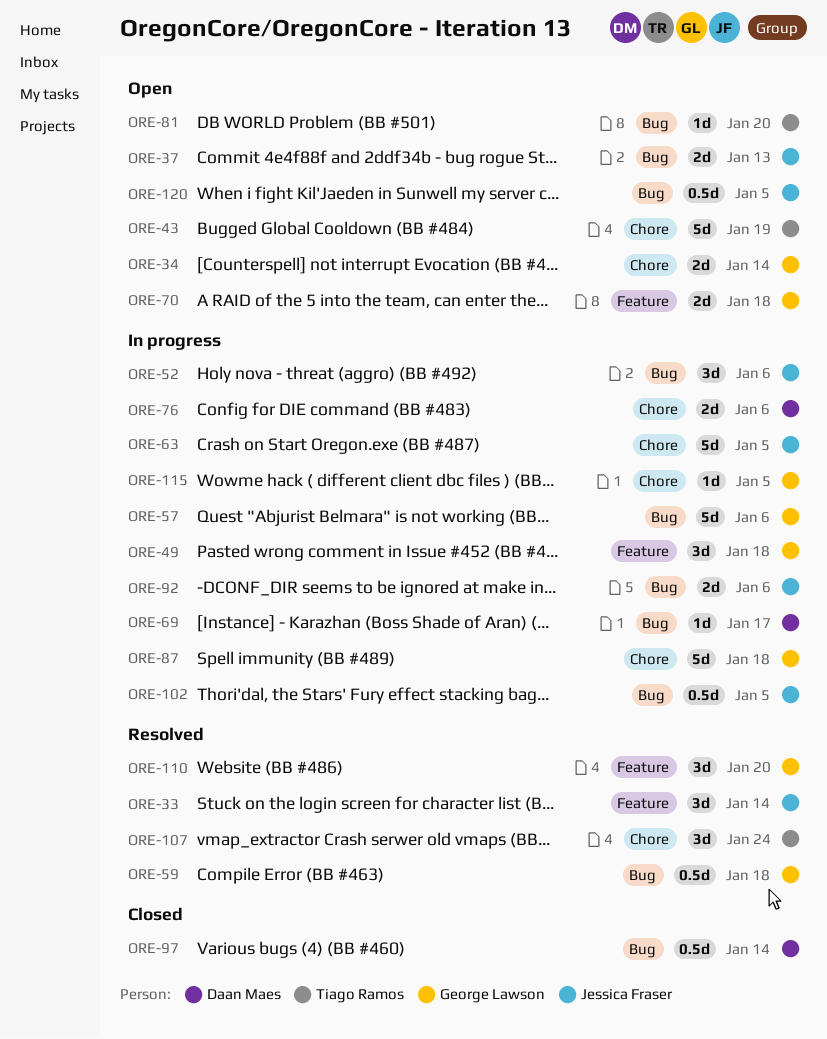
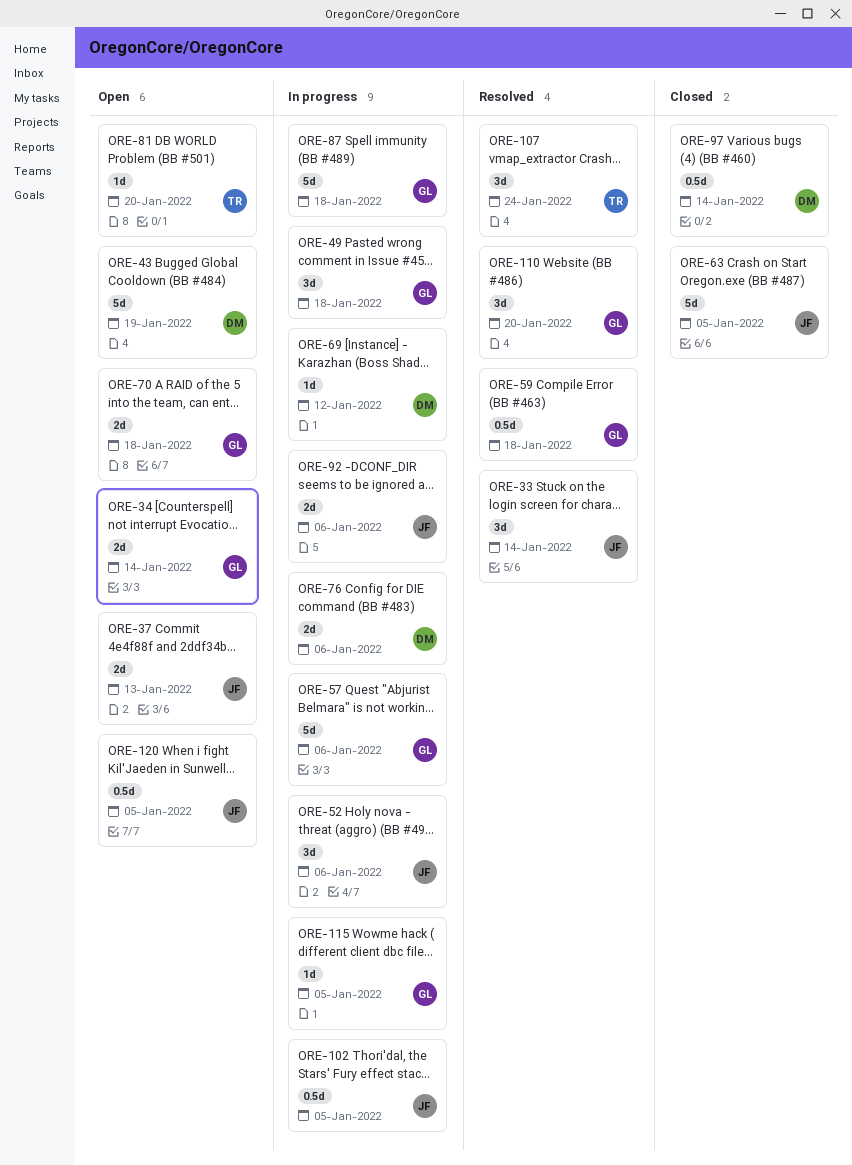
ORE-43, owner: Tiago Ramos -> Daan Maes
ORE-63, status: In progress -> Closed
ORE-69, due: Jan 17 -> Jan 12

